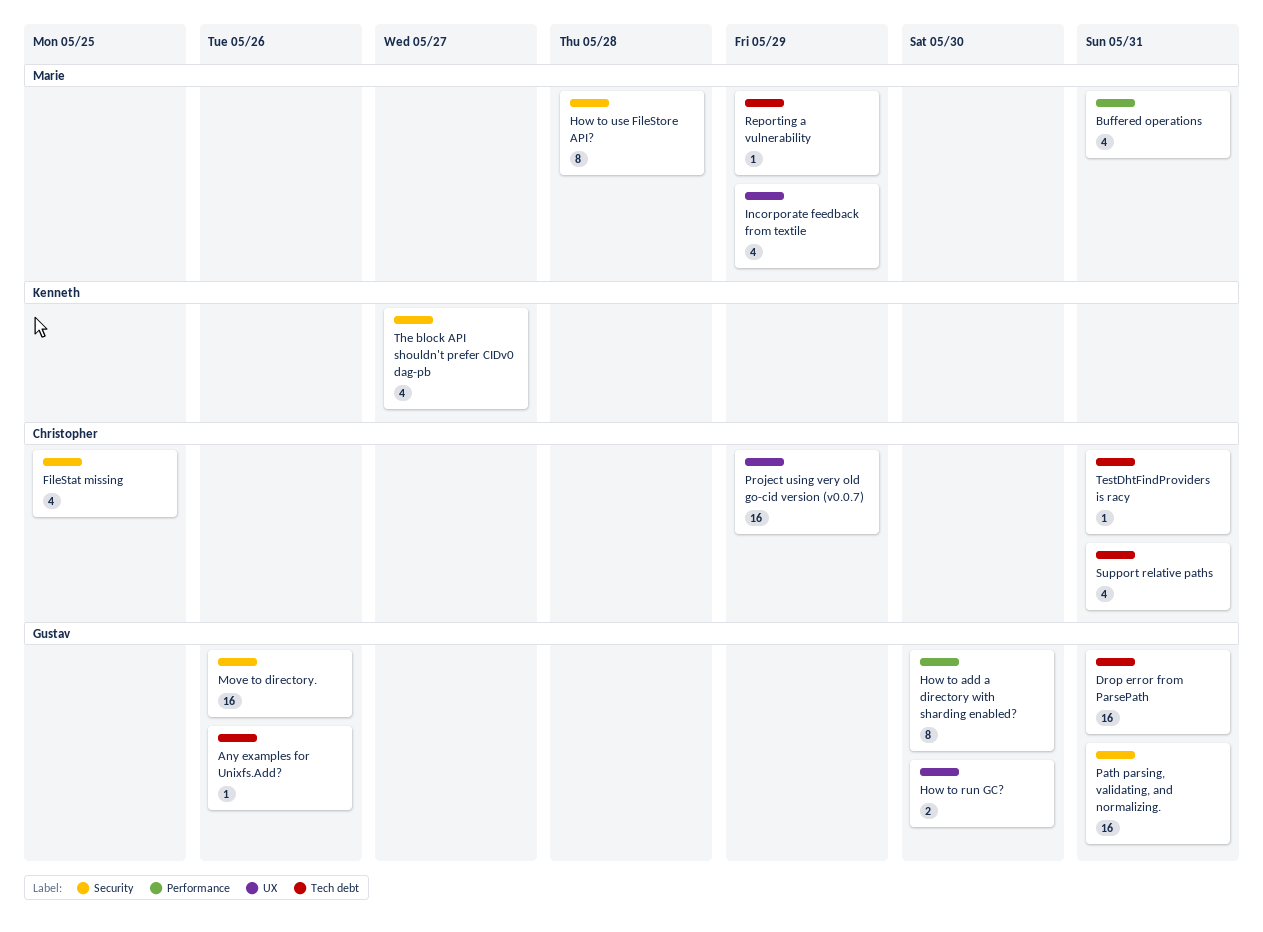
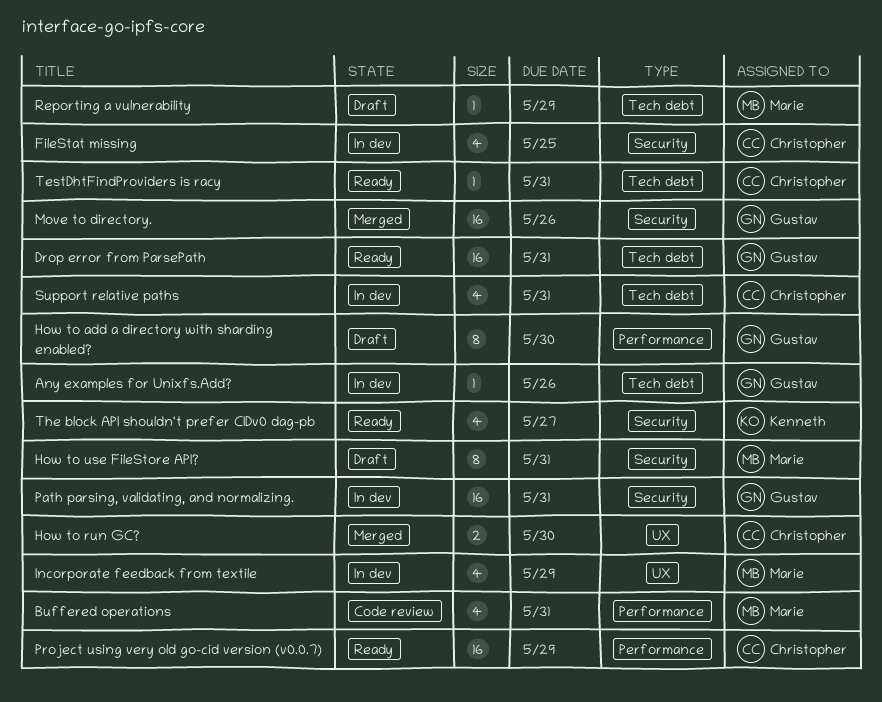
How to run GC?, owner: Gustav -> Christopher
How to use FileStore API?, due: May 28 -> May 31
Project using very old go-cid version (v0.0.7), label: UX -> Performance

